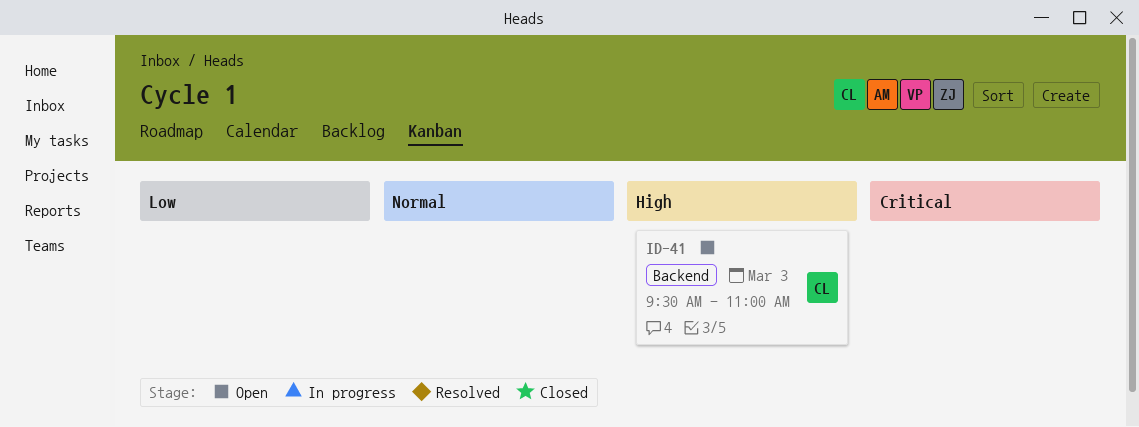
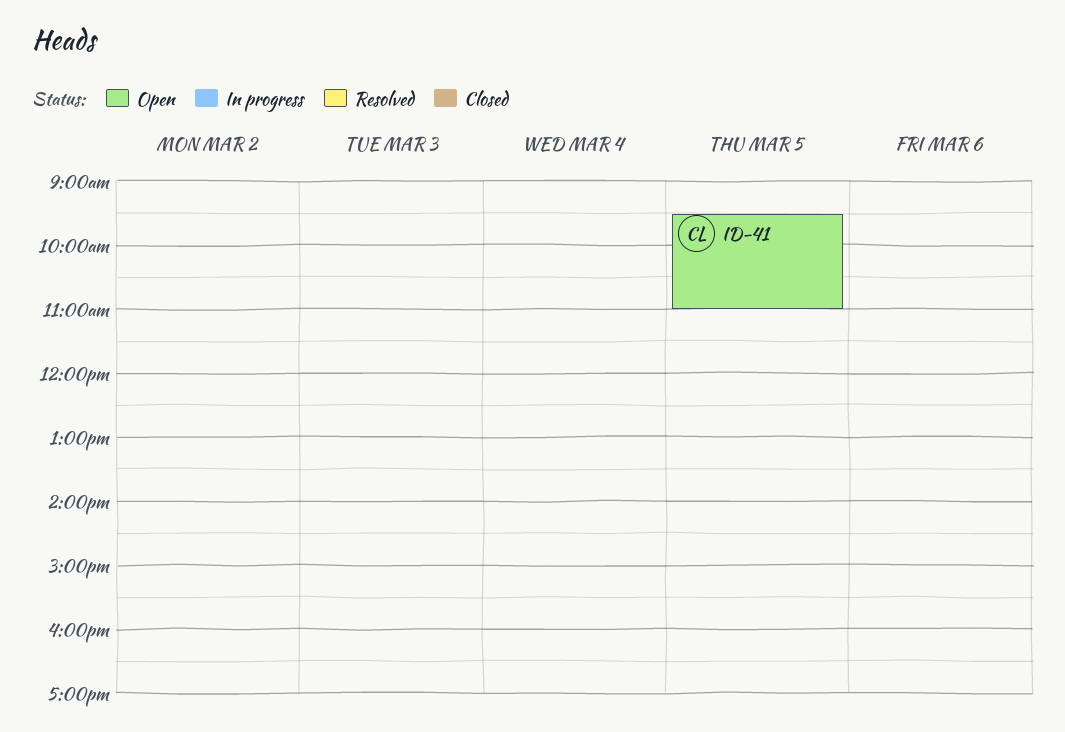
ID-41, day: Mar 3 -> Mar 5

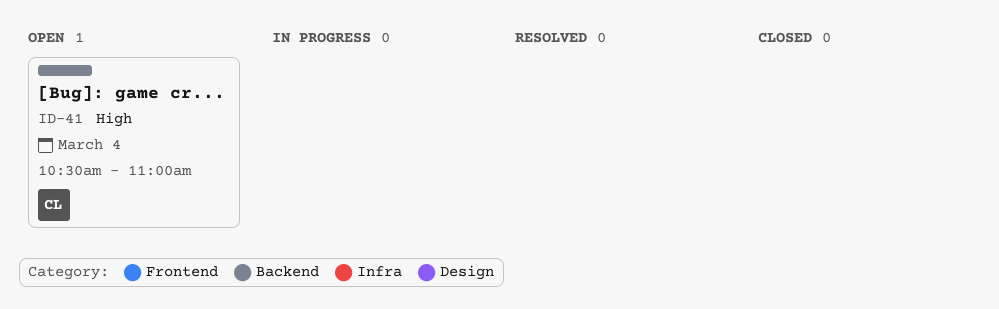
ID-41, day: Mar 5 -> Mar 4
ID-41, begins: 09:30 -> 10:30

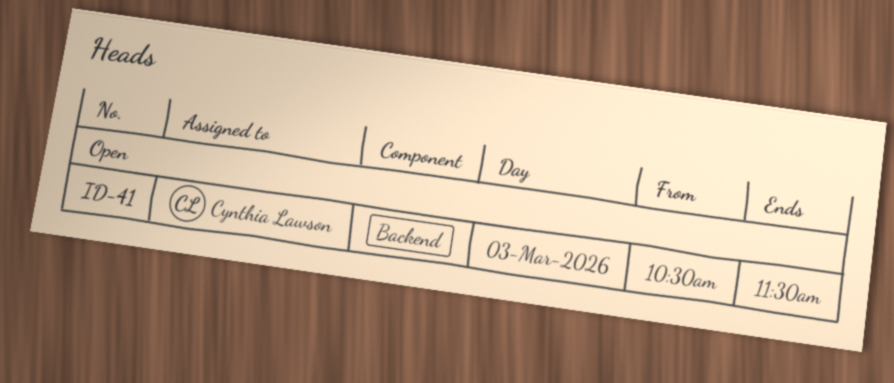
ID-41, day: Mar 4 -> Mar 3
ID-41, ends: 11:00 -> 11:30

